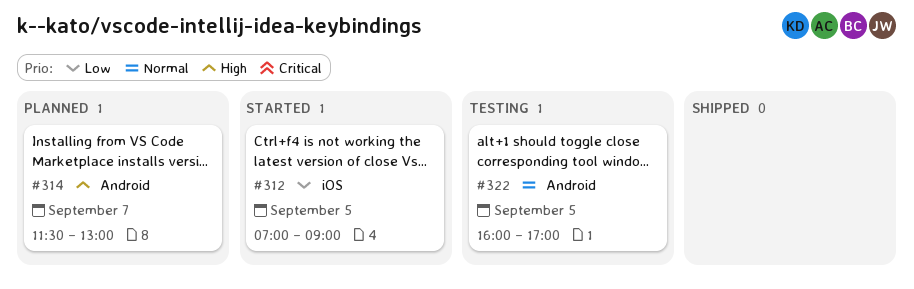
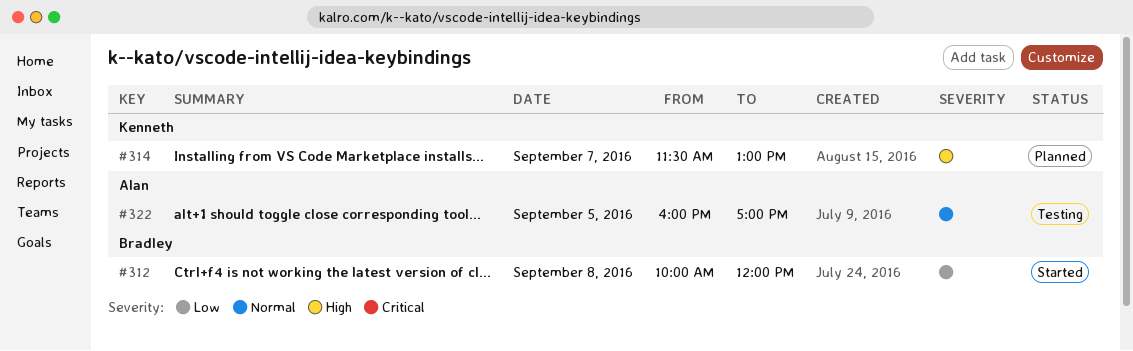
#312, day: Sep 5 -> Sep 8
#312, begins: 07:00 -> 10:00
#312, ends: 09:00 -> 12:00

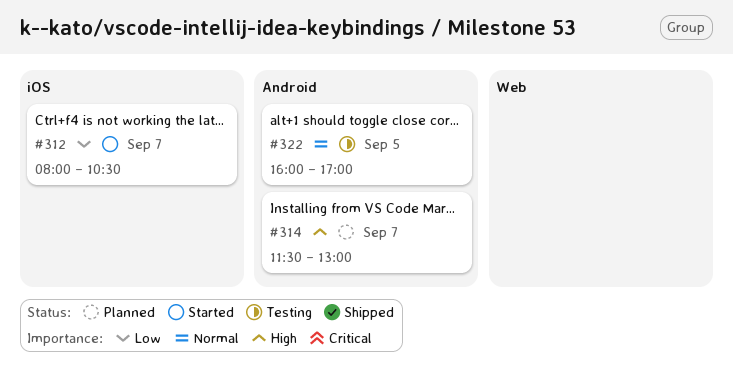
#312, day: Sep 8 -> Sep 7
#312, begins: 10:00 -> 08:00
#312, ends: 12:00 -> 10:30

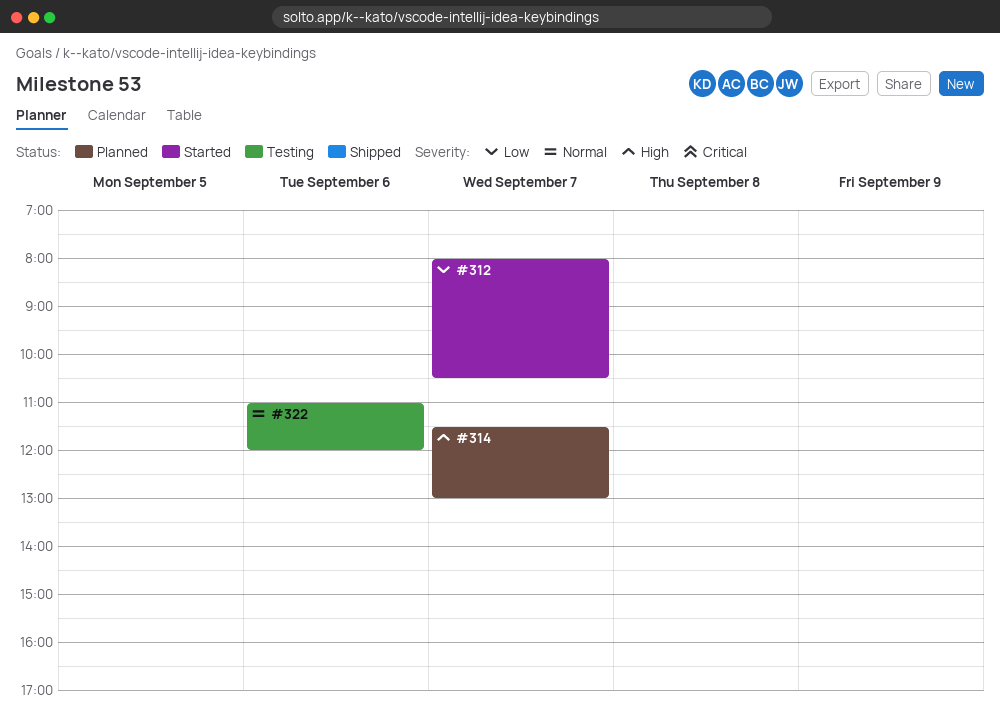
#322, day: Sep 5 -> Sep 6
#322, begins: 16:00 -> 11:00
#322, ends: 17:00 -> 12:00

